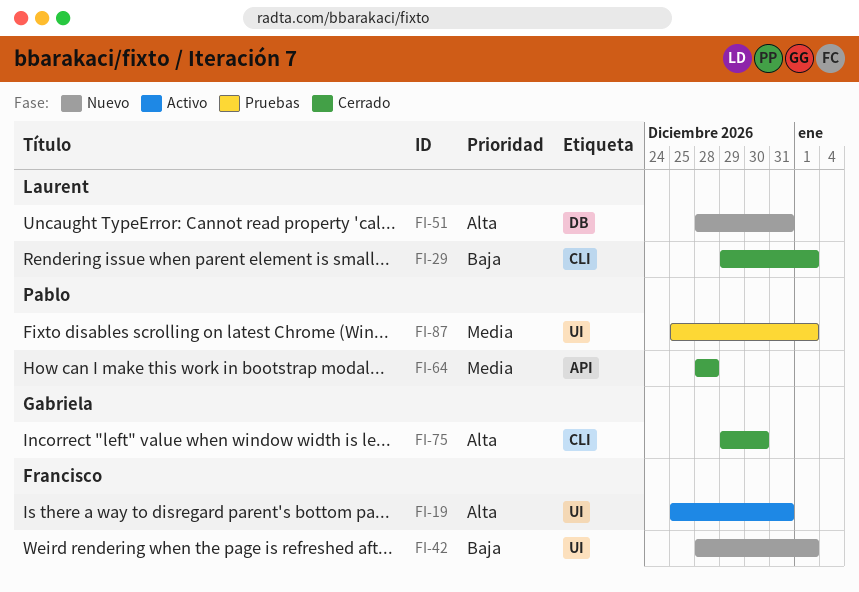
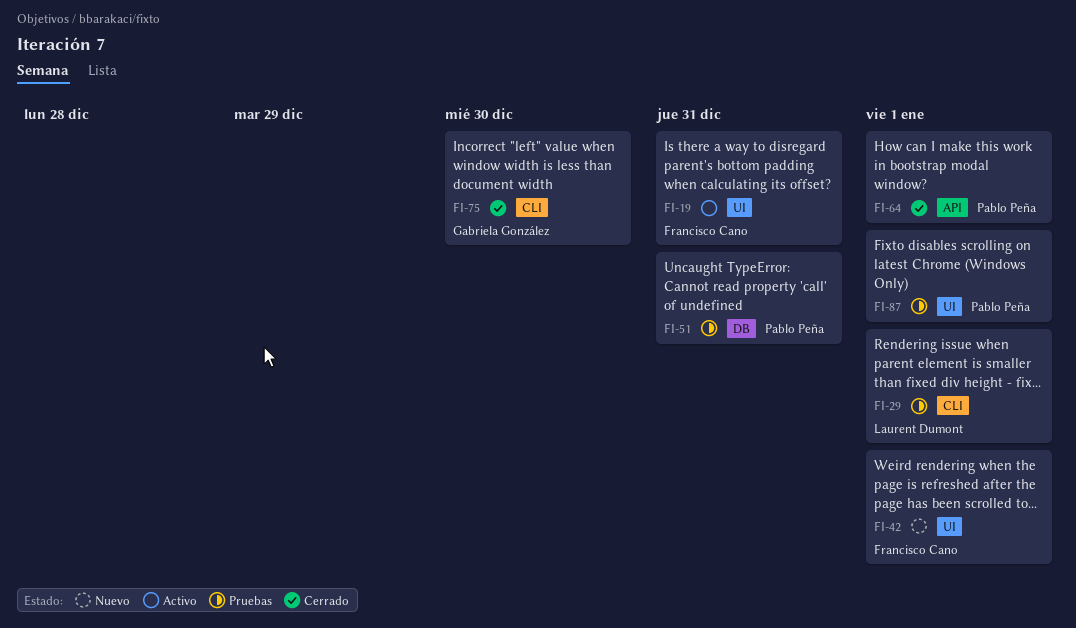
FI-29, status: Cerrado -> Pruebas
FI-51, status: Nuevo -> Pruebas
FI-51, owner: Laurent Dumont -> Pablo Peña
FI-64, due: Dec 28 -> Jan 1

